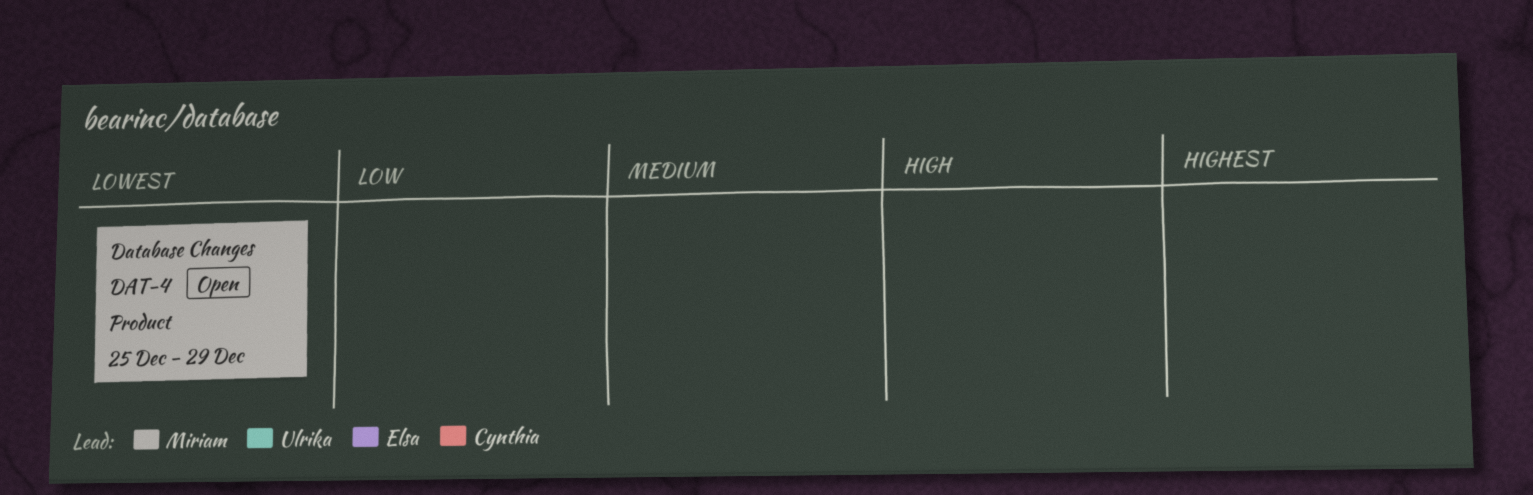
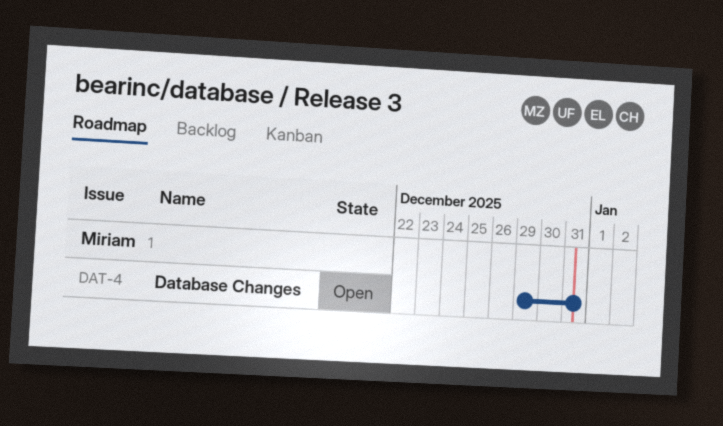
DAT-4, start: Dec 25 -> Dec 29
DAT-4, due: Dec 29 -> Dec 31

